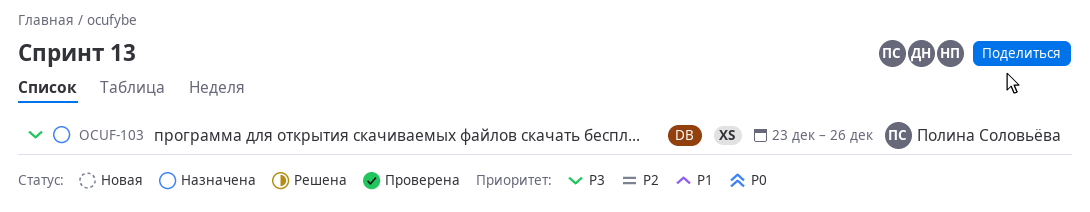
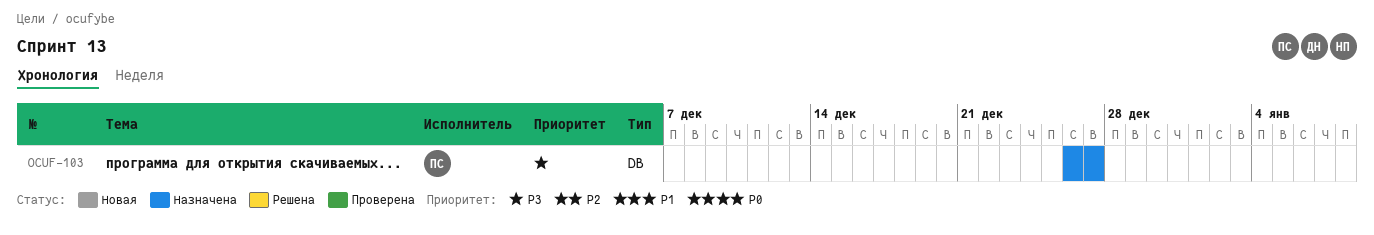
OCUF-103, start: Dec 23 -> Dec 26
OCUF-103, due: Dec 26 -> Dec 27

